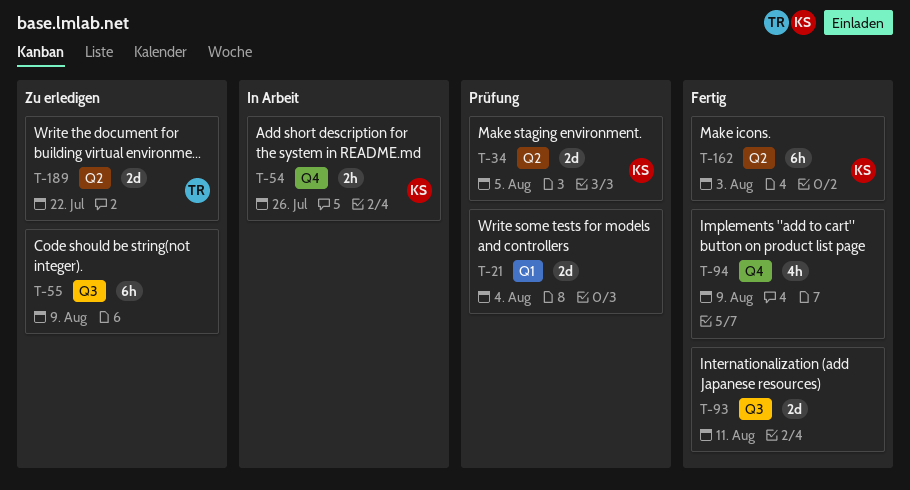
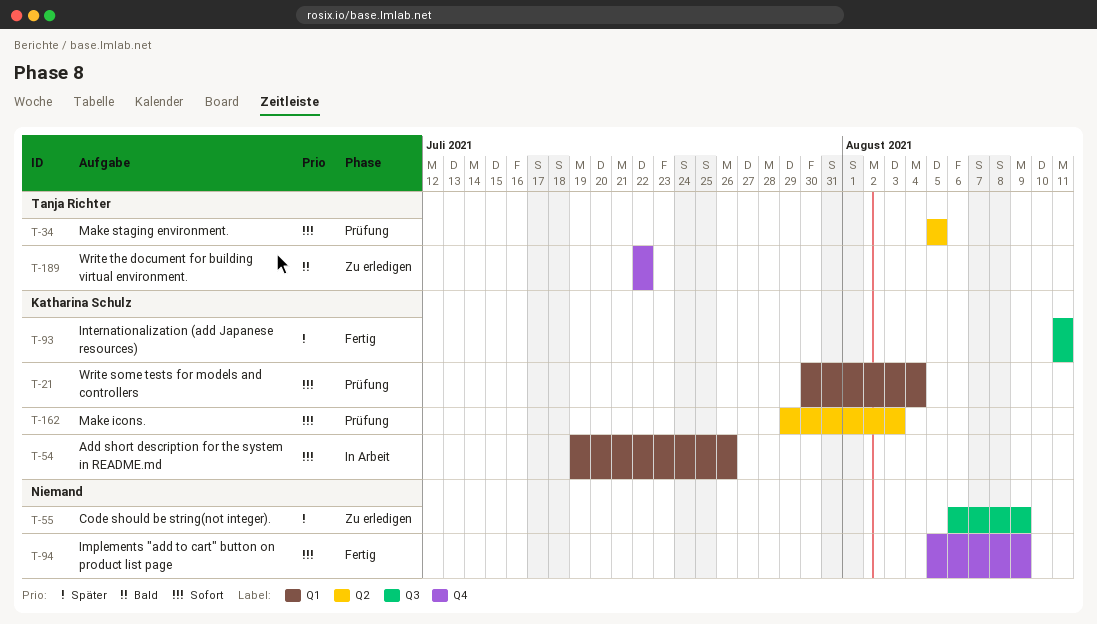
T-21, owner: none -> Katharina Schulz
T-34, owner: Katharina Schulz -> Tanja Richter
T-54, label: Q4 -> Q1
T-93, owner: none -> Katharina Schulz
T-162, status: Fertig -> Prüfung
T-189, label: Q2 -> Q4

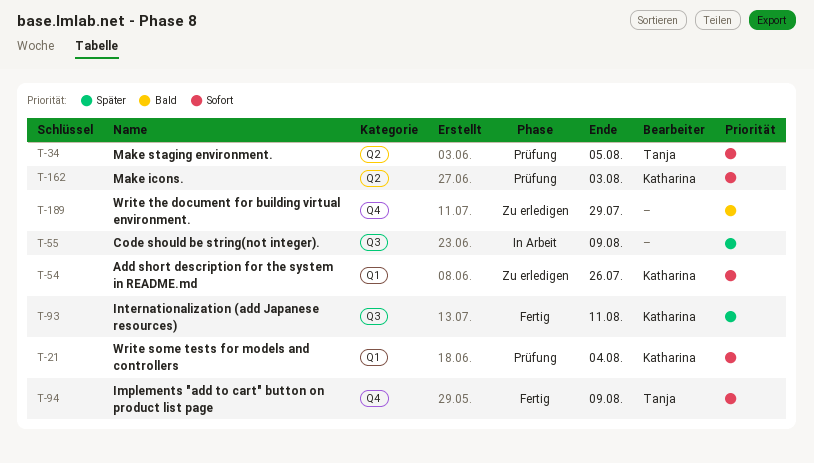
T-54, status: In Arbeit -> Zu erledigen
T-55, status: Zu erledigen -> In Arbeit
T-94, owner: none -> Tanja Richter
T-189, owner: Tanja Richter -> none
T-189, due: Jul 22 -> Jul 29

